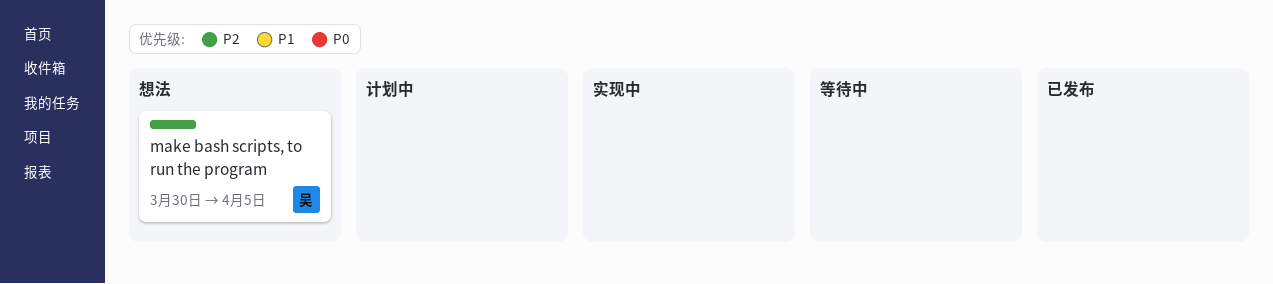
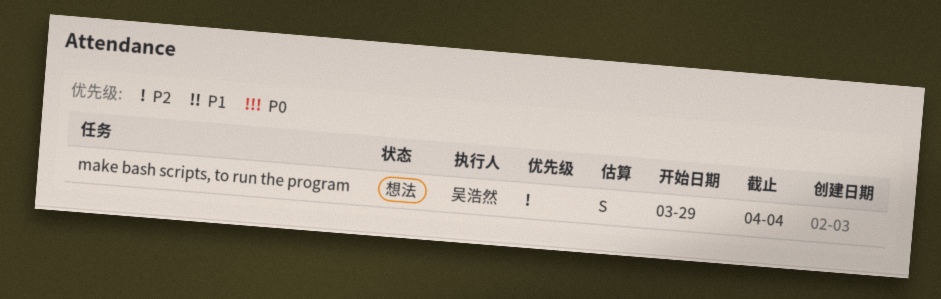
make bash scripts, to run the program, start: Mar 30 -> Mar 29
make bash scripts, to run the program, due: Apr 5 -> Apr 4

